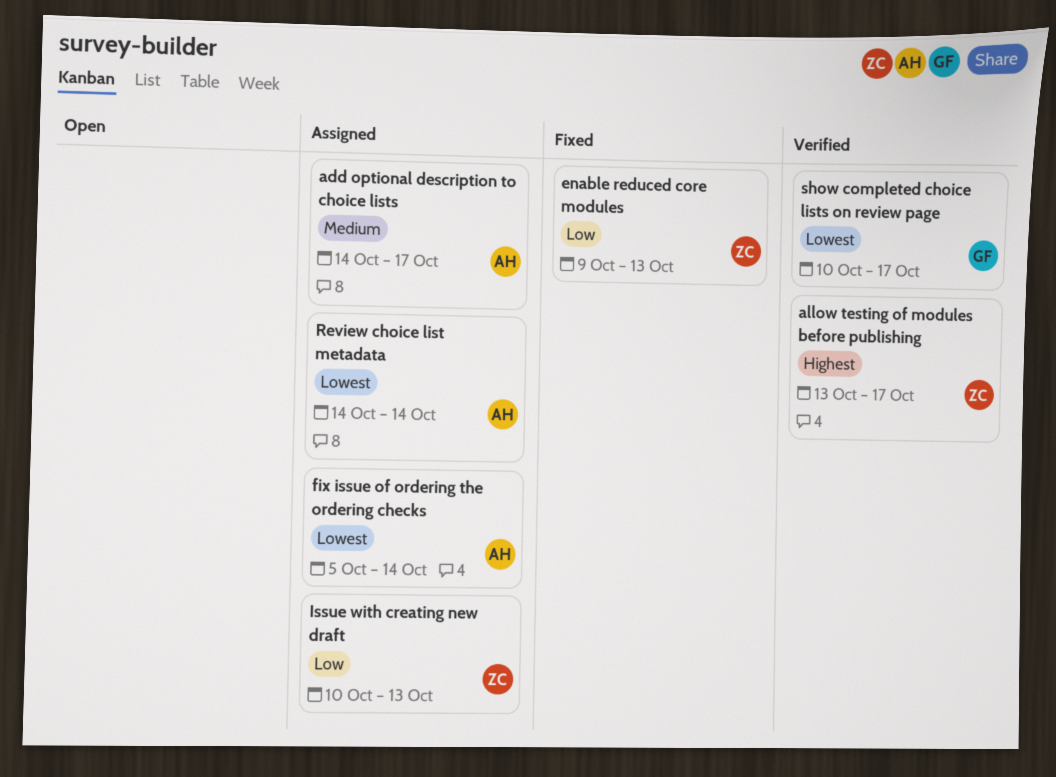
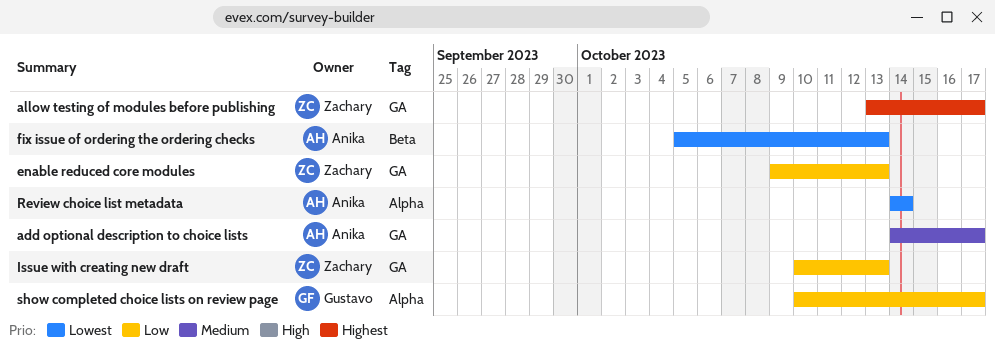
fix issue of ordering the ordering checks, due: Oct 14 -> Oct 13
show completed choice lists on review page, priority: Lowest -> Low

